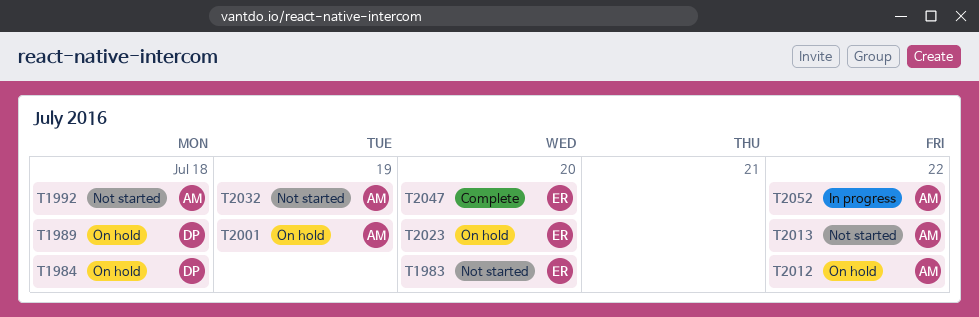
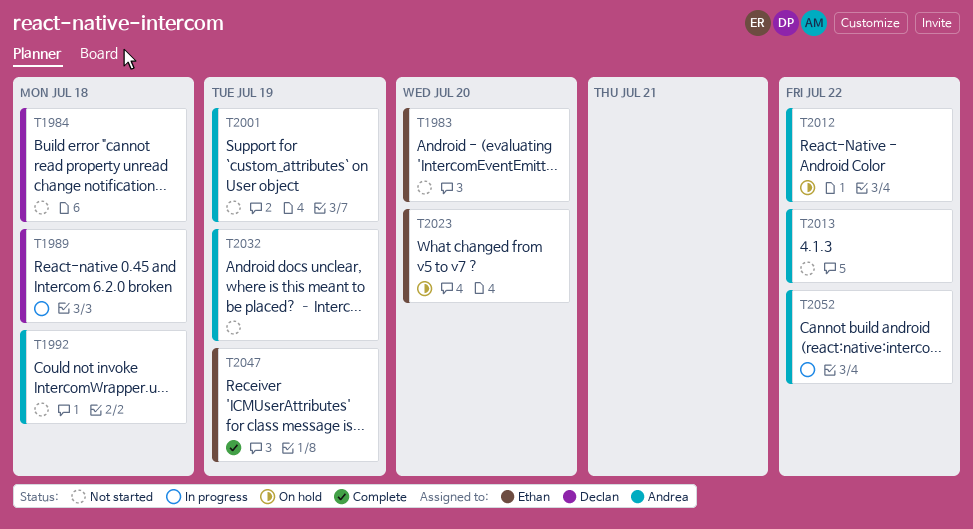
T1984, status: On hold -> Not started
T1989, status: On hold -> In progress
T2001, status: On hold -> Not started
T2047, due: Jul 20 -> Jul 19

